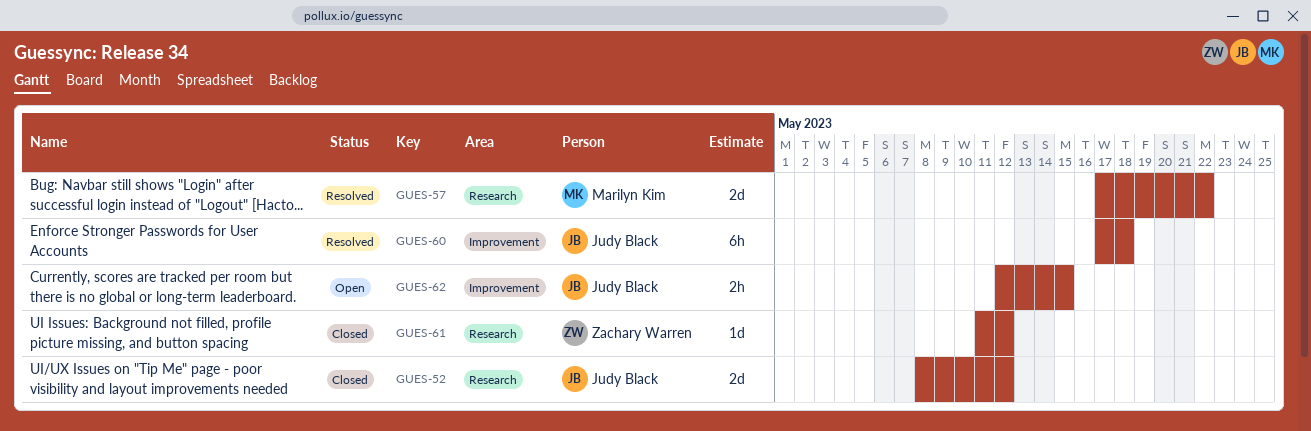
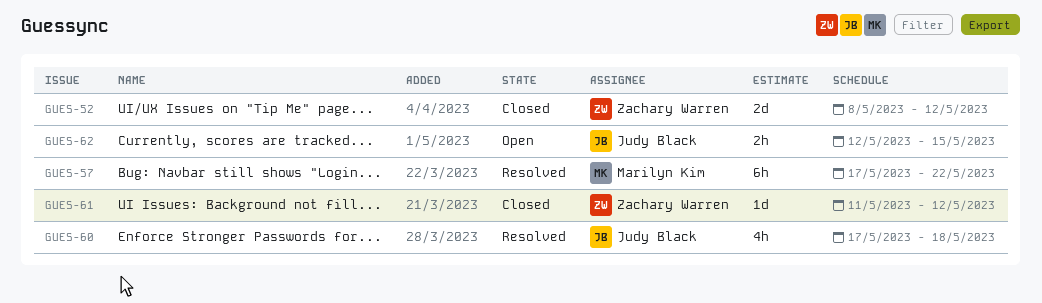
GUES-52, owner: Judy Black -> Zachary Warren
GUES-57, estimate: 2d -> 6h
GUES-60, estimate: 6h -> 4h

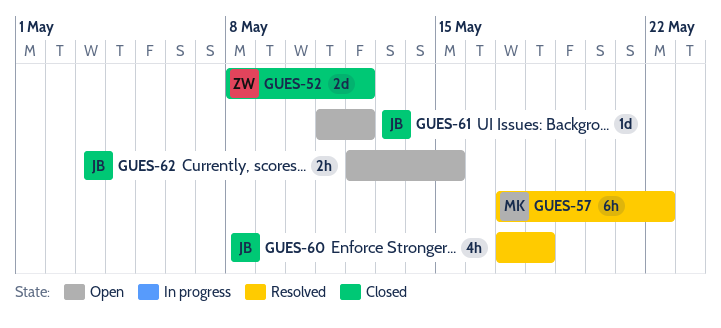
GUES-61, status: Closed -> Open
GUES-61, owner: Zachary Warren -> Judy Black

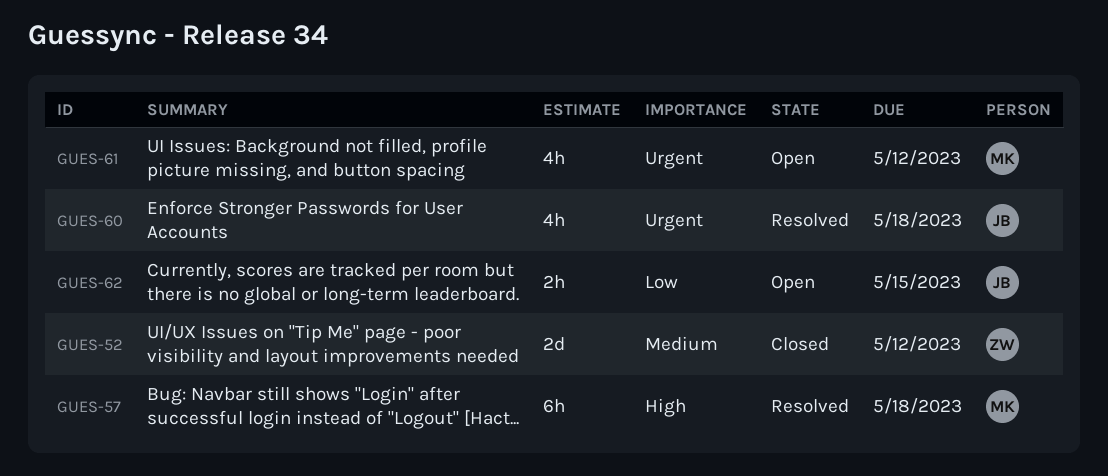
GUES-57, due: May 22 -> May 18
GUES-61, owner: JB -> MK
GUES-61, estimate: 1d -> 4h

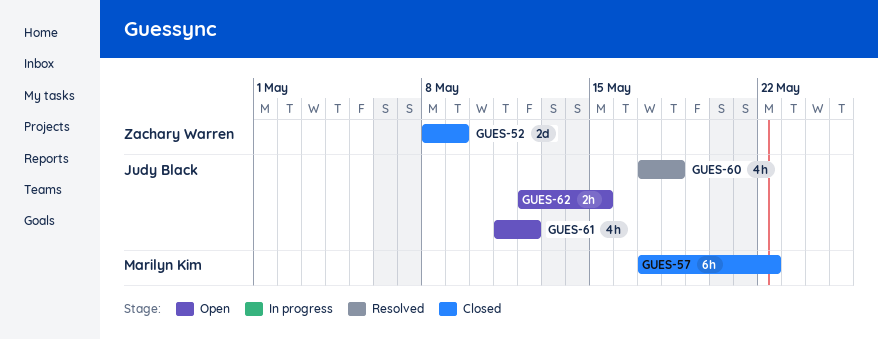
GUES-52, due: May 12 -> May 9
GUES-57, status: Resolved -> Closed
GUES-57, due: May 18 -> May 22
GUES-61, owner: Marilyn Kim -> Judy Black

